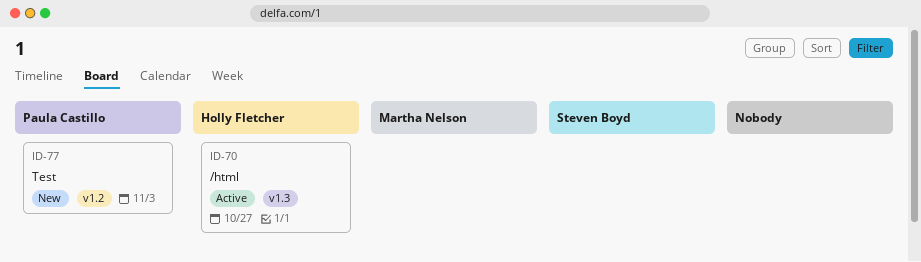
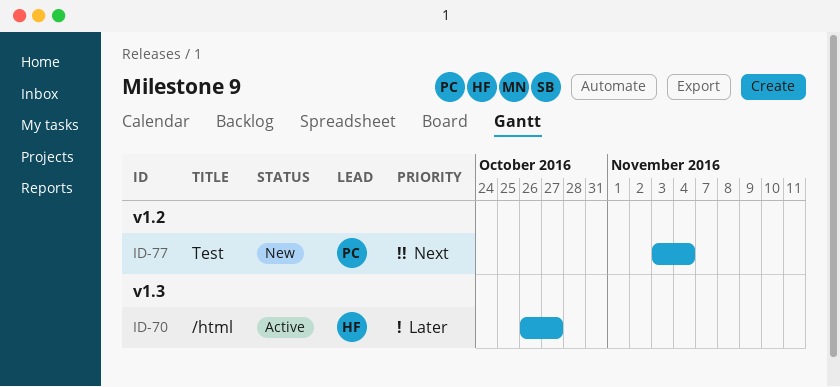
ID-77, due: Nov 3 -> Nov 4

